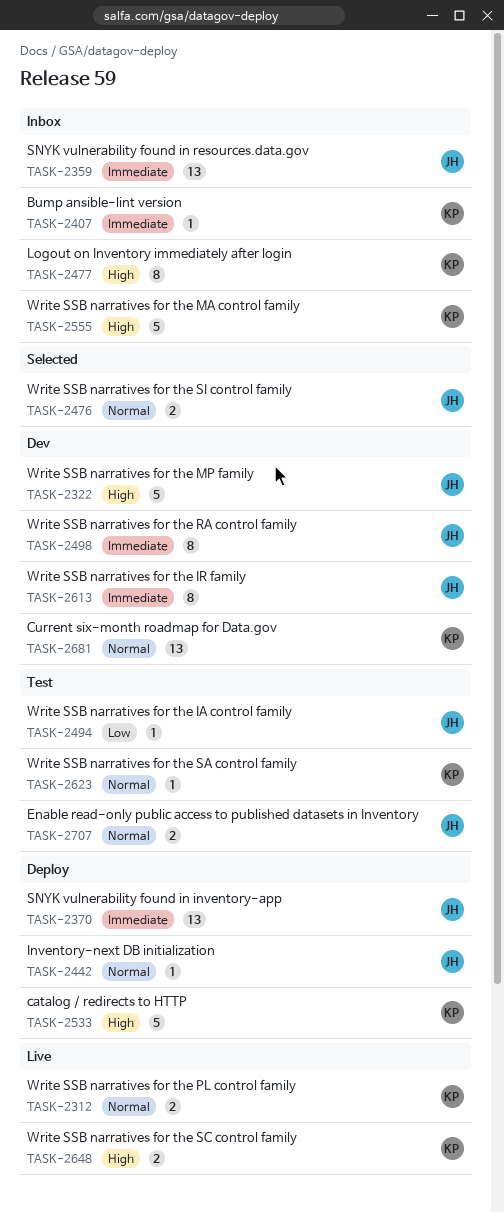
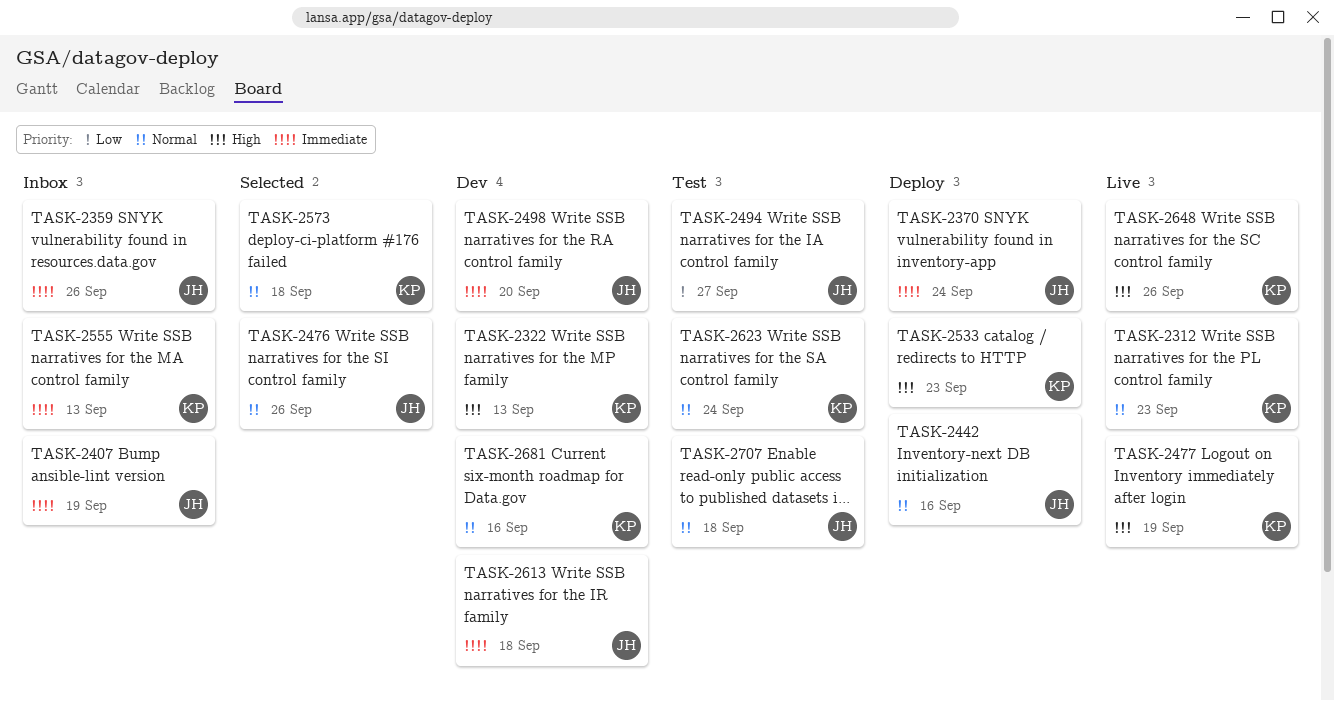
TASK-2322, owner: JH -> KP
TASK-2407, owner: KP -> JH
TASK-2477, status: Inbox -> Live
TASK-2555, priority: High -> Immediate
TASK-2573: none -> present

